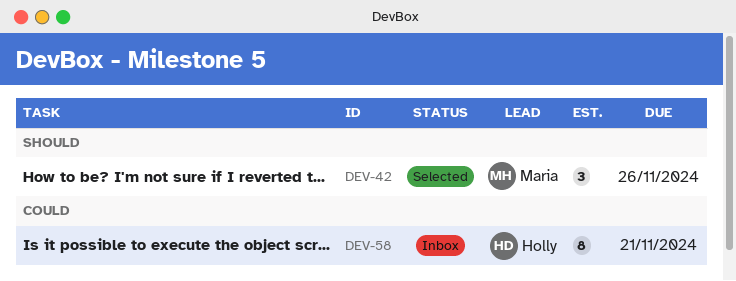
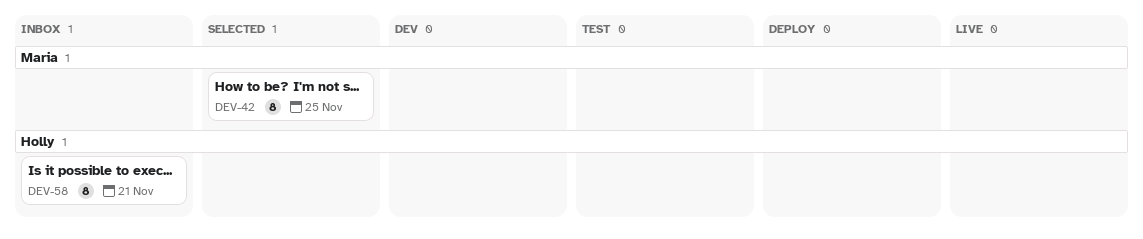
DEV-42, estimate: 3 -> 8
DEV-42, due: Nov 26 -> Nov 25

